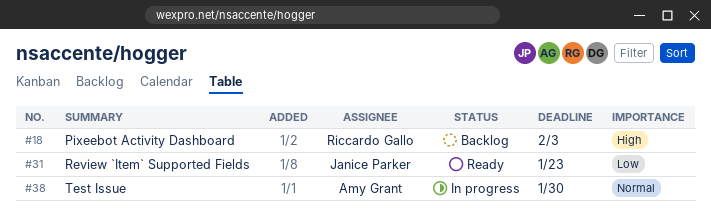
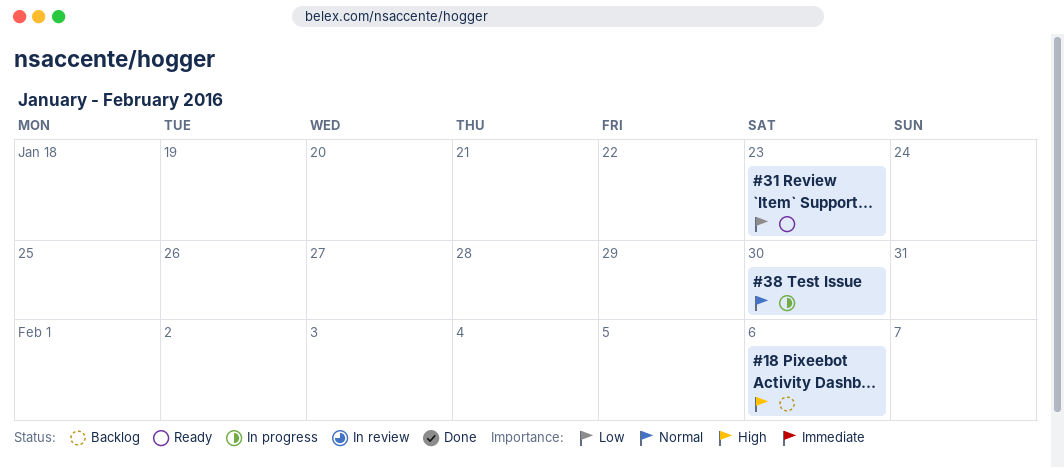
#18, due: Feb 3 -> Feb 6

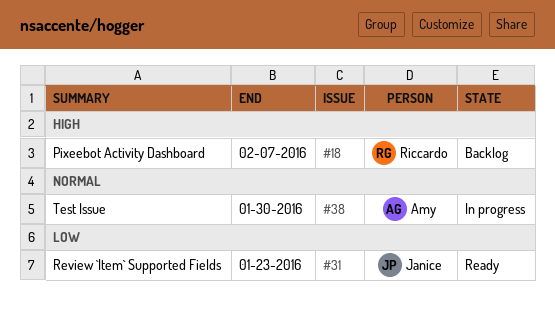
#18, due: Feb 6 -> Feb 7

